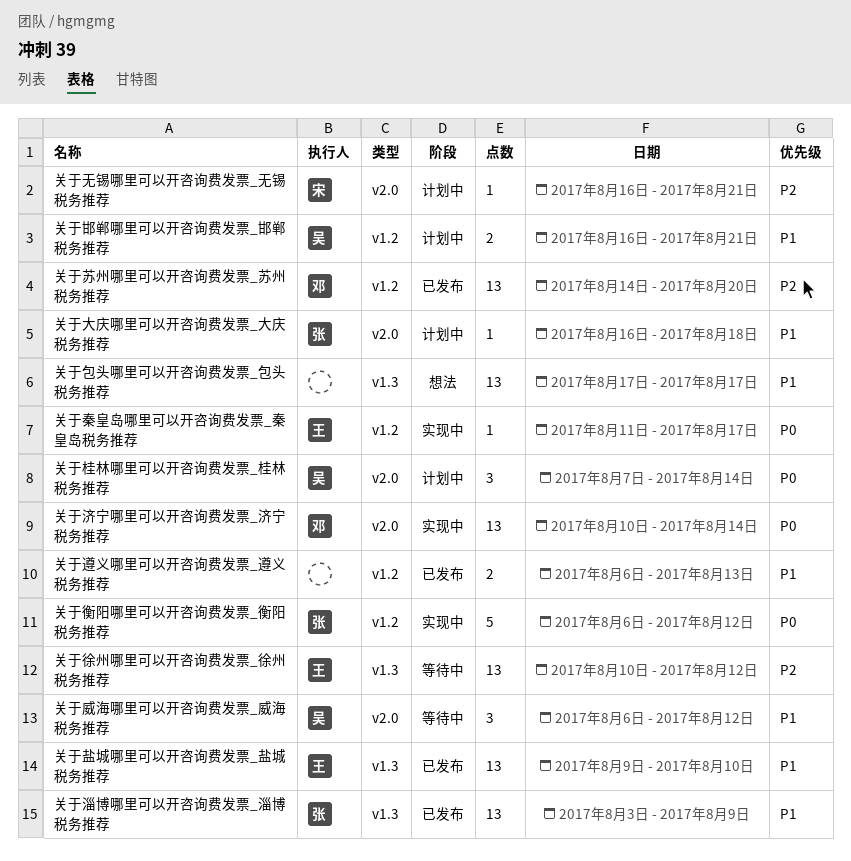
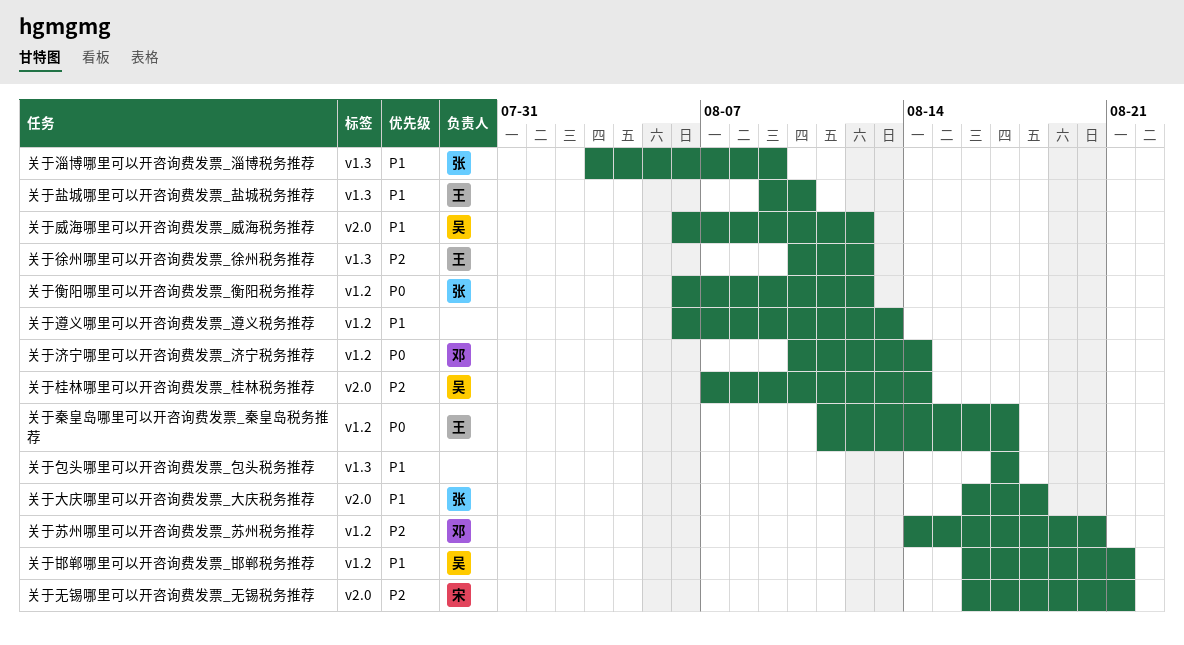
关于桂林哪里可以开咨询费发票_桂林税务推荐, priority: P0 -> P2
关于济宁哪里可以开咨询费发票_济宁税务推荐, label: v2.0 -> v1.2

